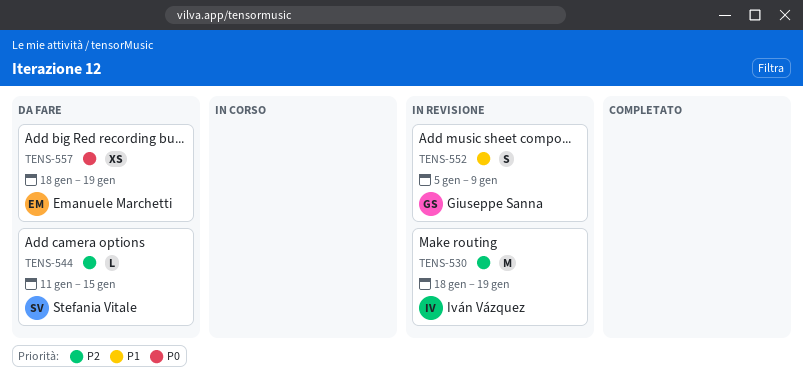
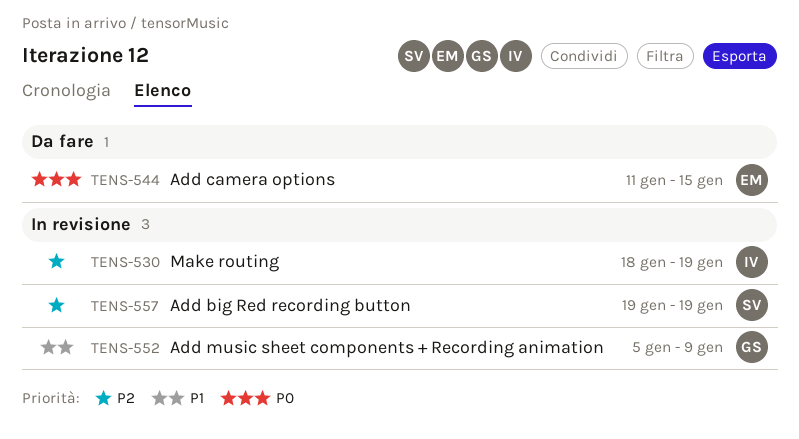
TENS-544, owner: Stefania Vitale -> Emanuele Marchetti
TENS-544, priority: P2 -> P0
TENS-557, status: Da fare -> In revisione
TENS-557, owner: Emanuele Marchetti -> Stefania Vitale
TENS-557, priority: P0 -> P2
TENS-557, start: Jan 18 -> Jan 19

